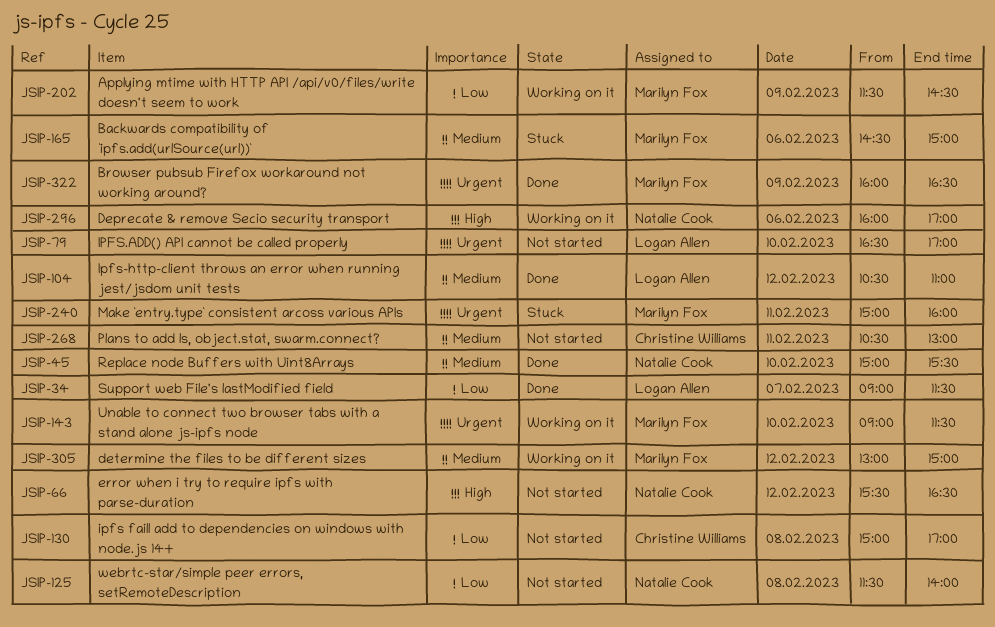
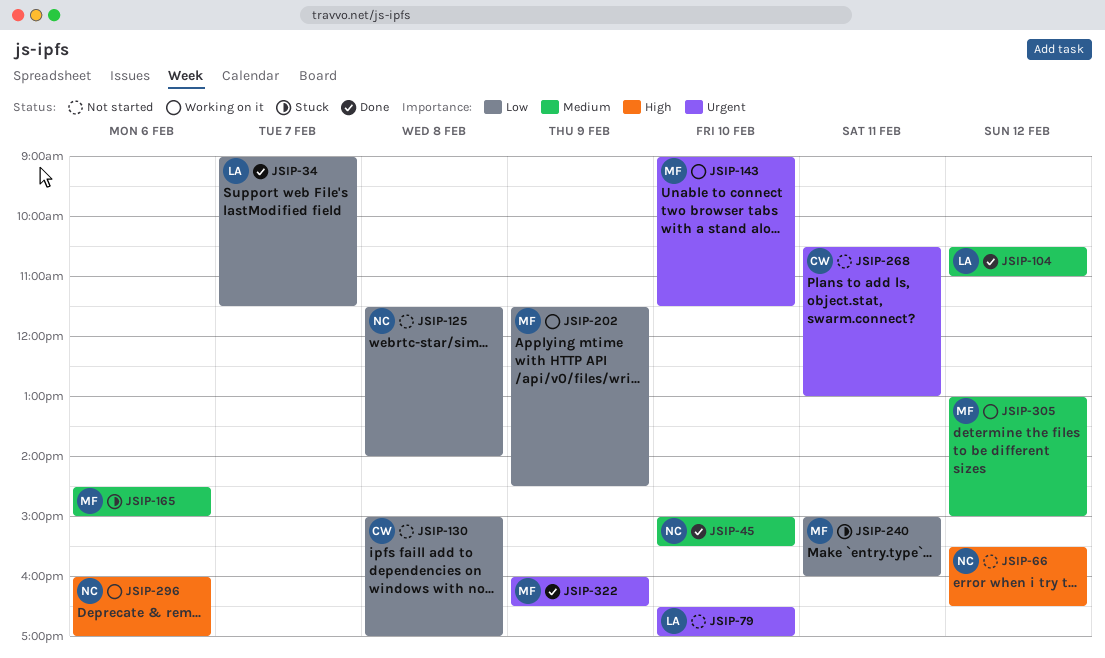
JSIP-240, priority: Urgent -> Low
JSIP-268, priority: Medium -> Urgent

